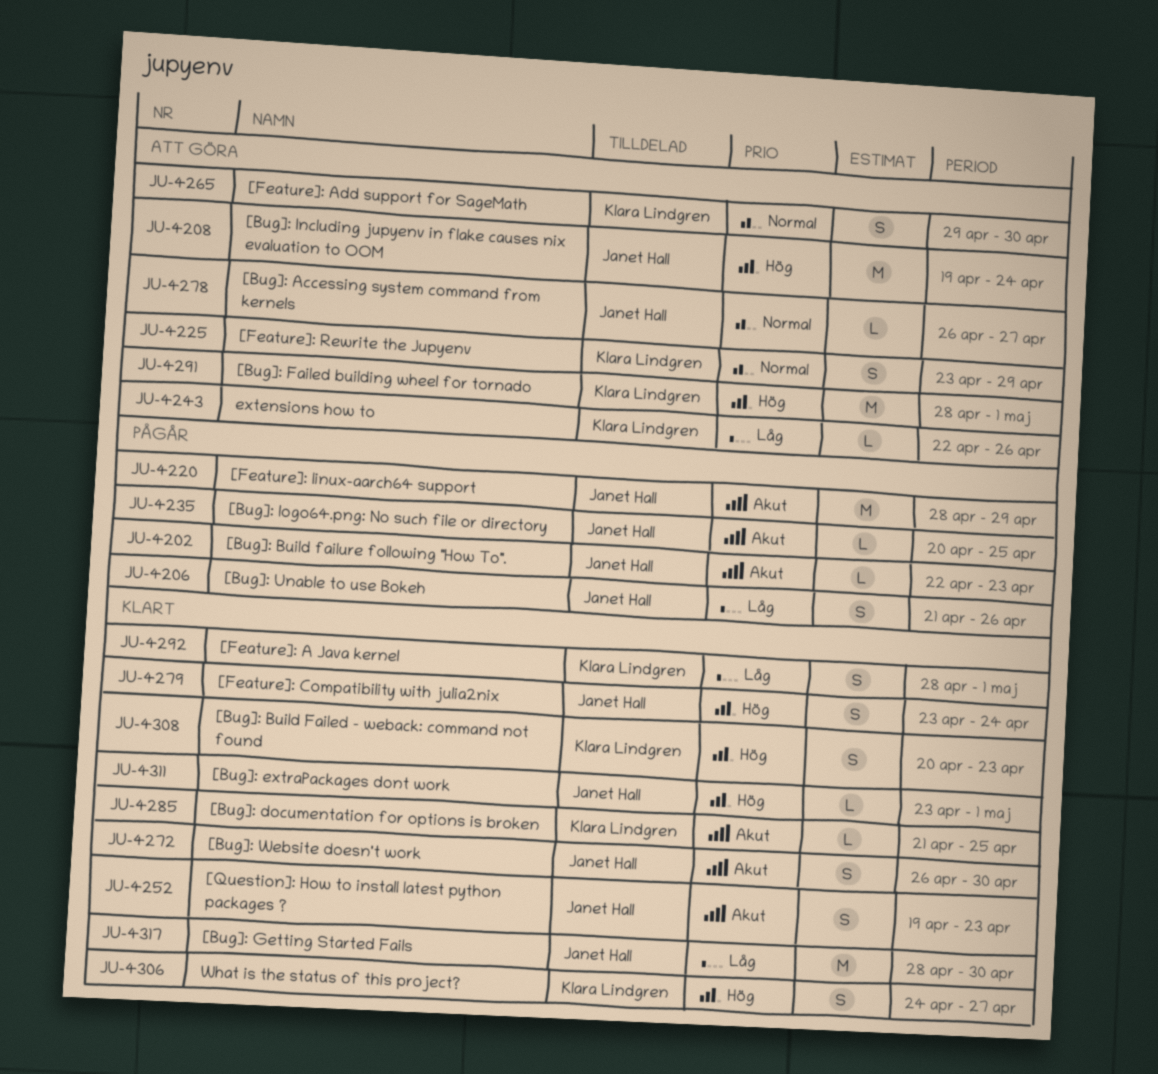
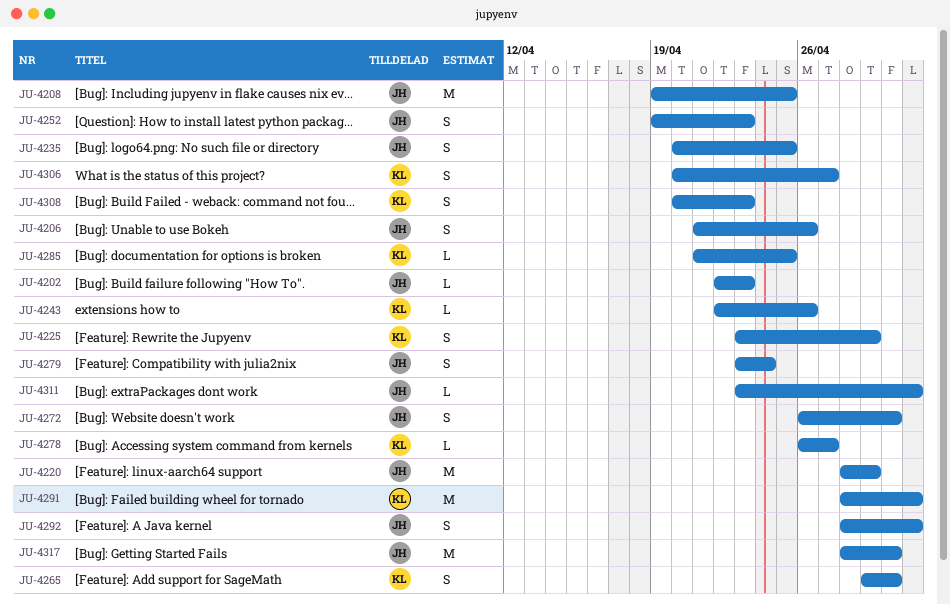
JU-4208, due: Apr 24 -> Apr 25
JU-4235, estimate: L -> S
JU-4278, owner: Janet Hall -> Klara Lindgren
JU-4292, owner: Klara Lindgren -> Janet Hall
JU-4306, start: Apr 24 -> Apr 20

